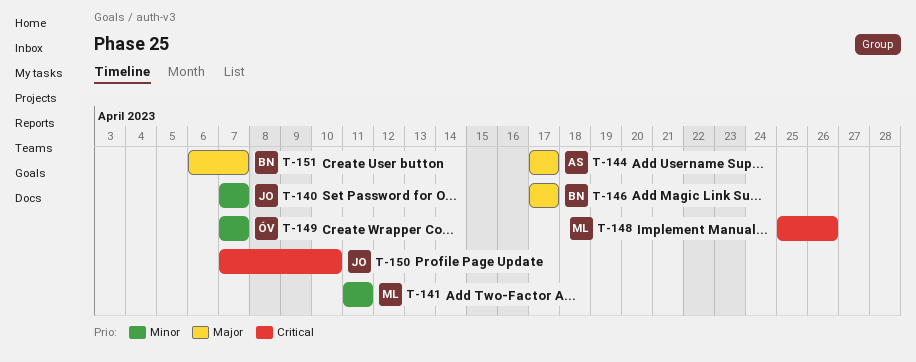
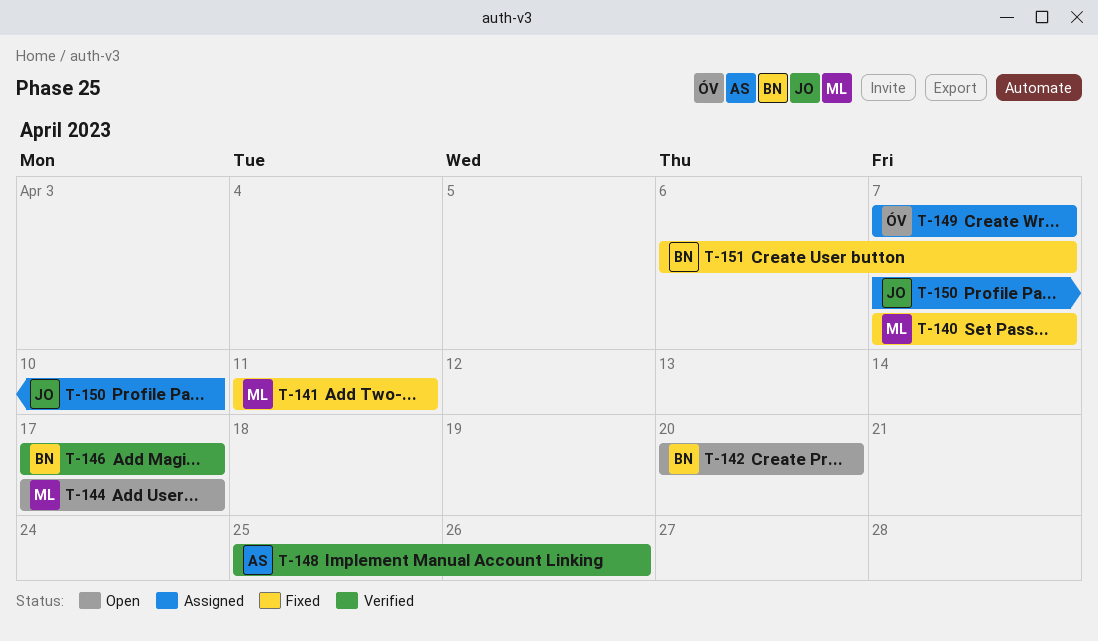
T-140, owner: JO -> ML
T-142: none -> present
T-144, owner: AS -> ML
T-148, owner: ML -> AS

